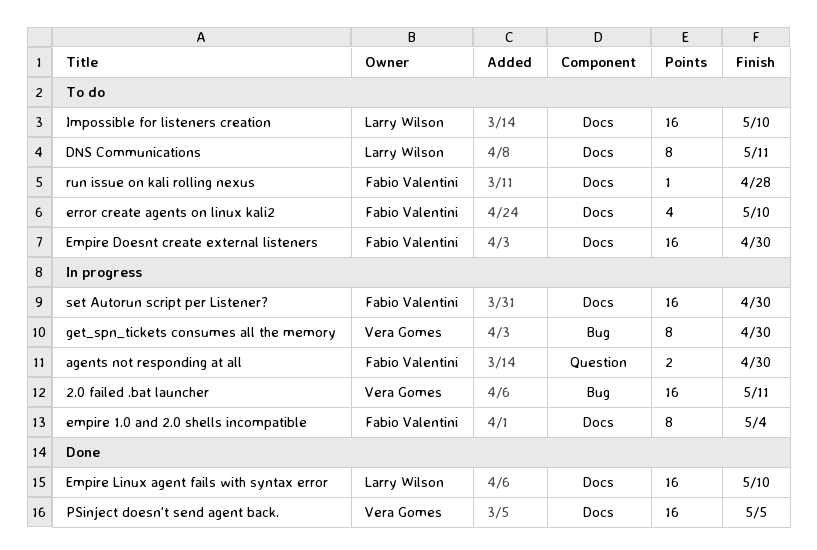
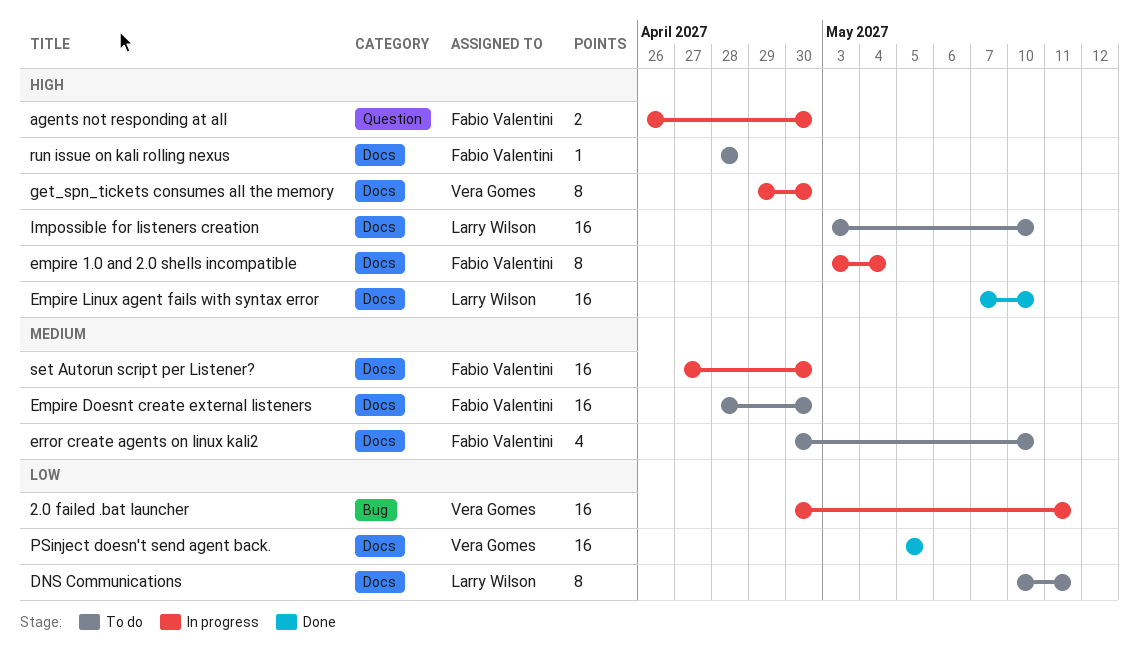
get_spn_tickets consumes all the memory, label: Bug -> Docs

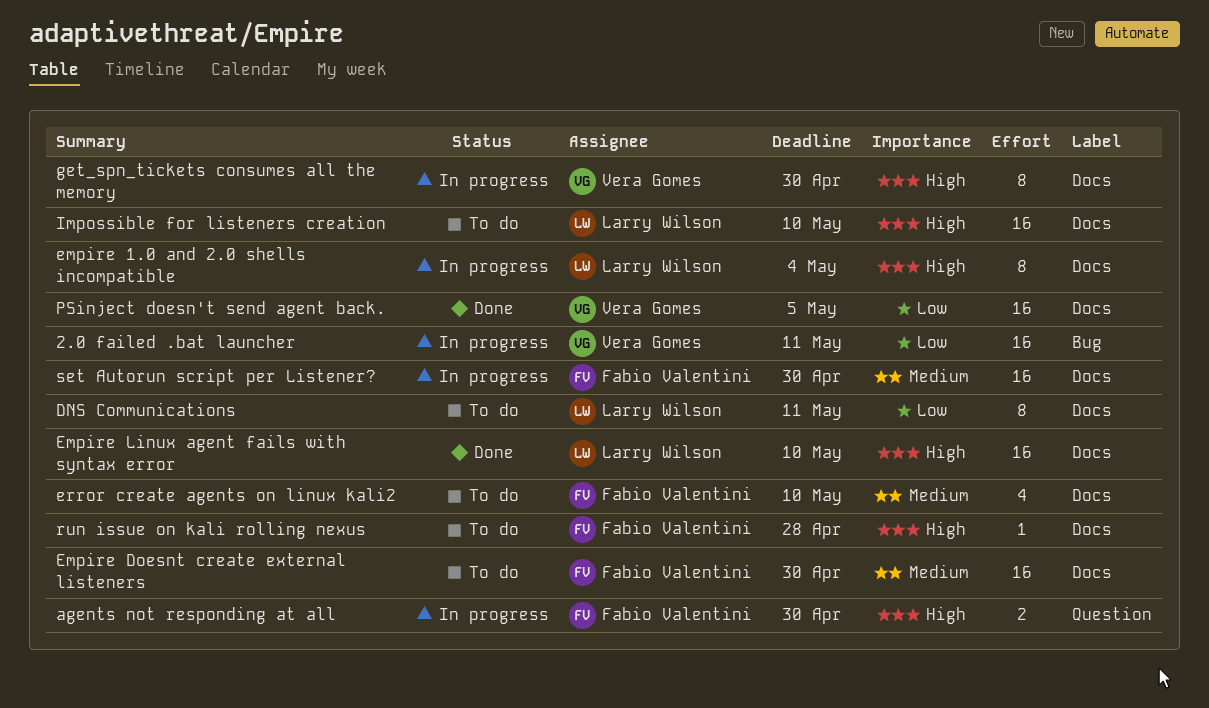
empire 1.0 and 2.0 shells incompatible, owner: Fabio Valentini -> Larry Wilson

